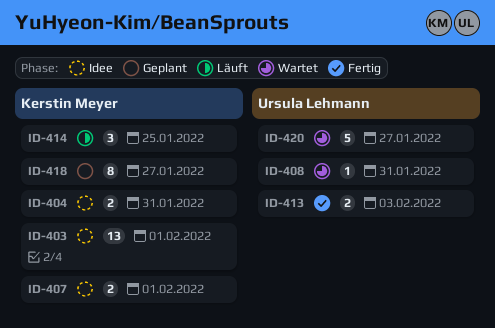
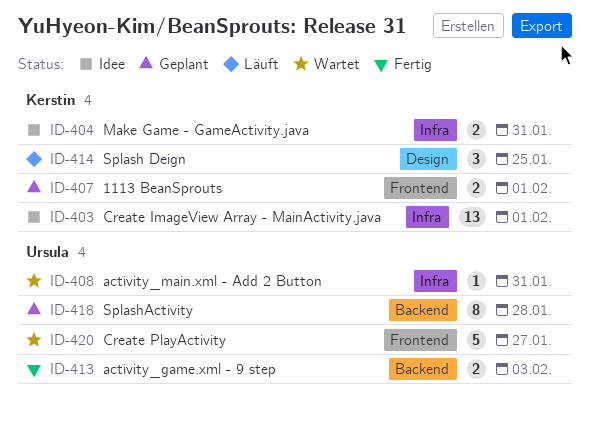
ID-407, status: Idee -> Geplant
ID-418, owner: Kerstin Meyer -> Ursula Lehmann
ID-418, due: Jan 27 -> Jan 28

